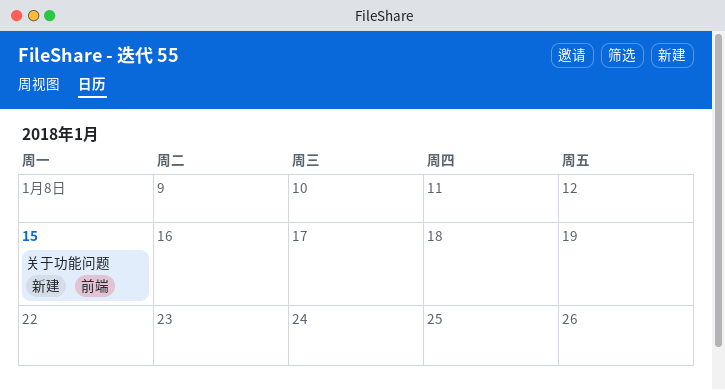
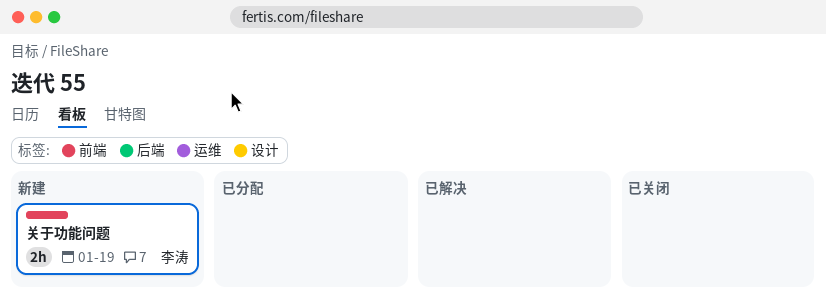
关于功能问题, due: Jan 15 -> Jan 19

